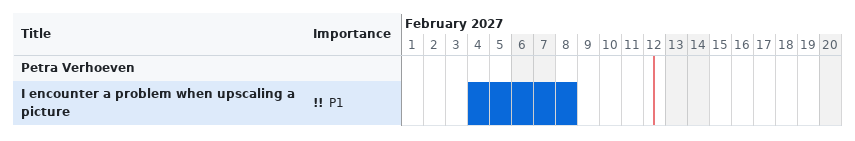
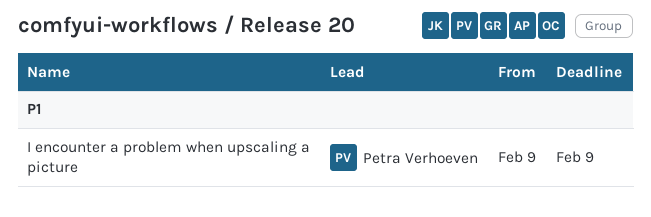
I encounter a problem when upscaling a picture, start: Feb 4 -> Feb 9
I encounter a problem when upscaling a picture, due: Feb 8 -> Feb 9

